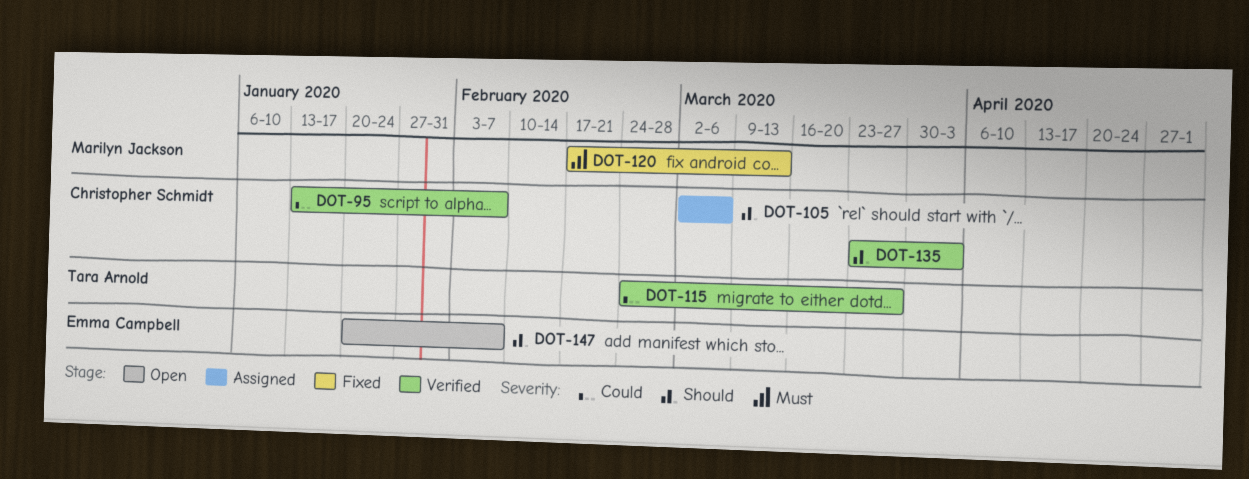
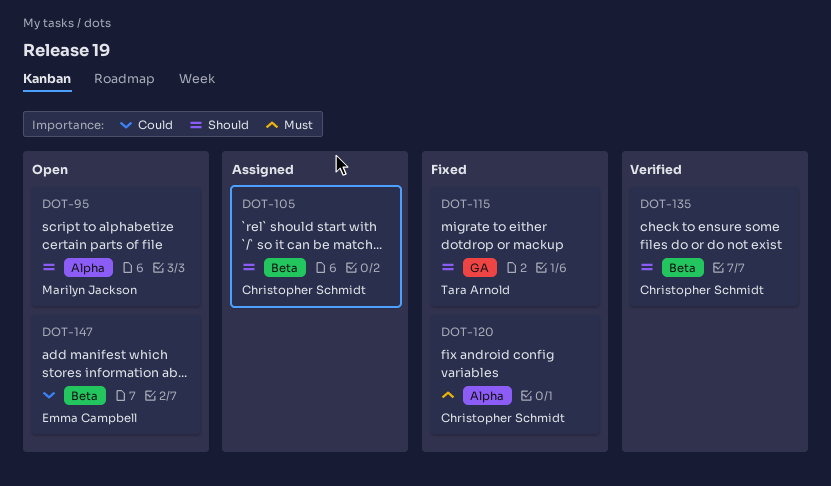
DOT-95, status: Verified -> Open
DOT-95, owner: Christopher Schmidt -> Marilyn Jackson
DOT-95, priority: Could -> Should
DOT-115, status: Verified -> Fixed
DOT-115, priority: Could -> Should
DOT-120, owner: Marilyn Jackson -> Christopher Schmidt
DOT-147, priority: Should -> Could

